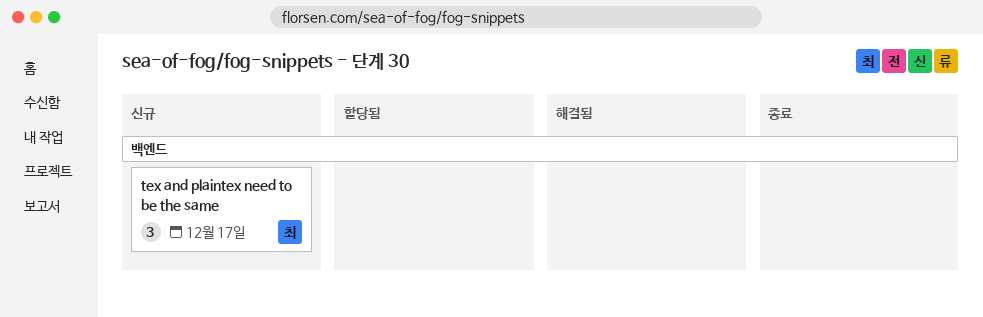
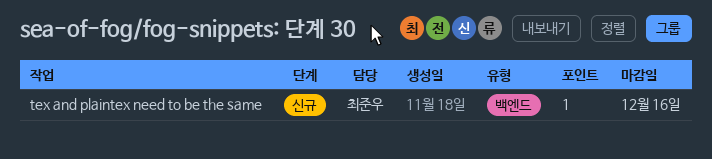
tex and plaintex need to be the same, estimate: 3 -> 1
tex and plaintex need to be the same, due: Dec 17 -> Dec 16

